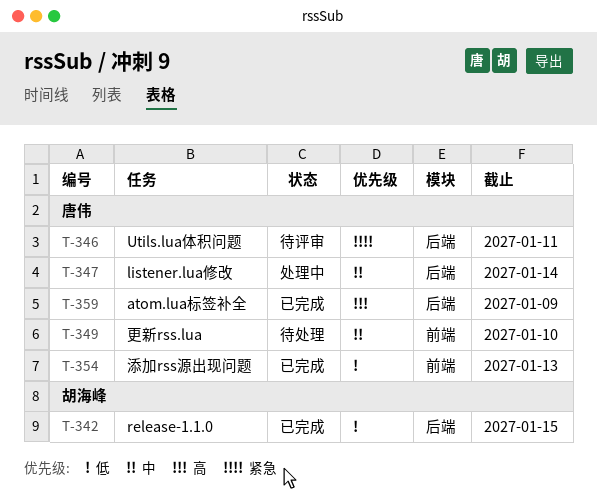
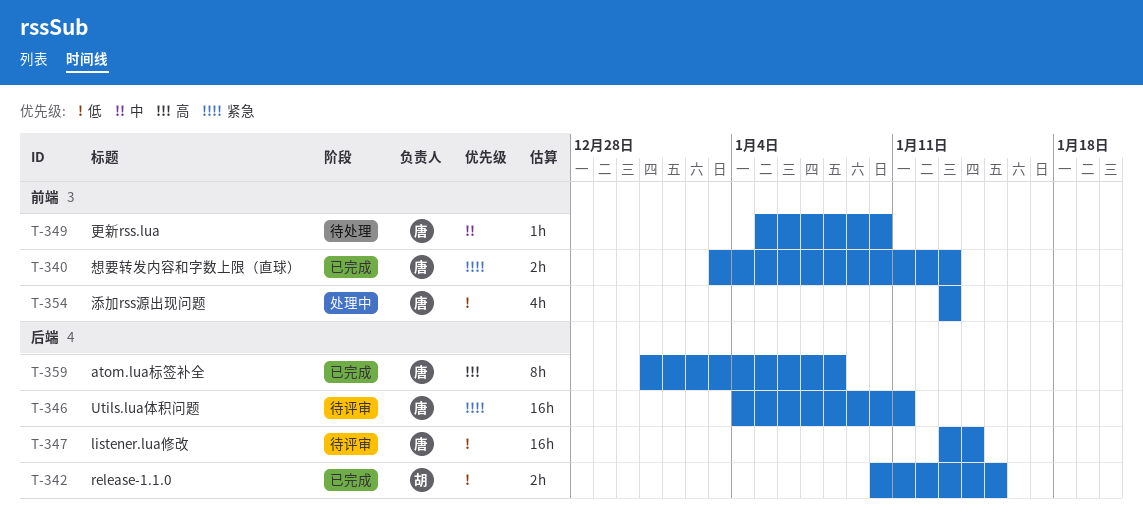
T-340: none -> present
T-347, status: 处理中 -> 待评审
T-347, priority: 中 -> 低
T-354, status: 已完成 -> 处理中
T-359, due: Jan 9 -> Jan 8

